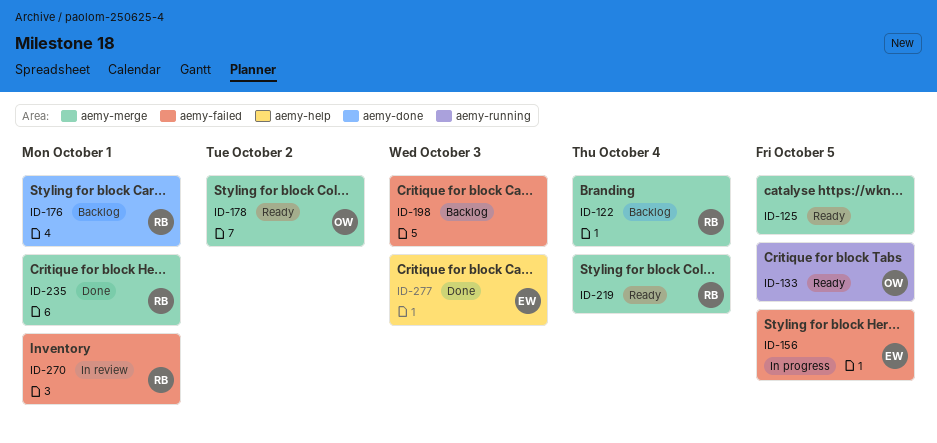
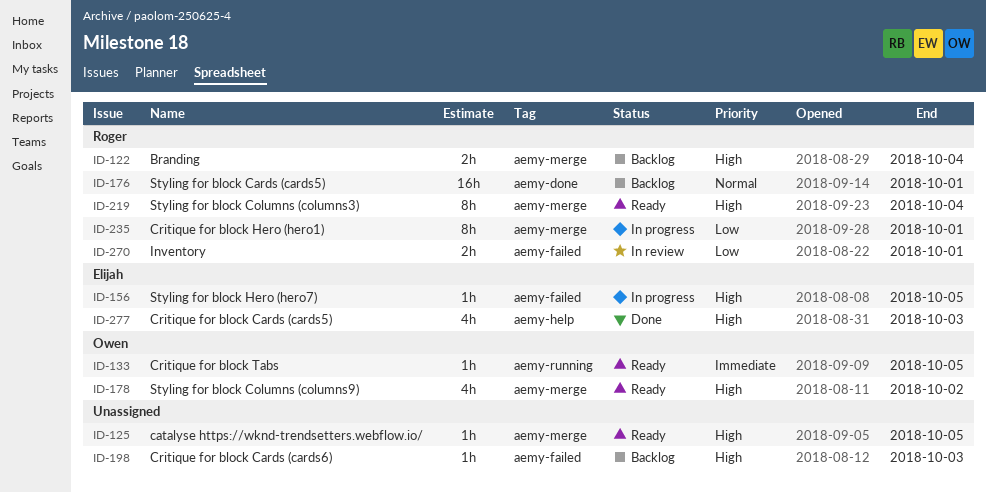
ID-235, status: Done -> In progress

